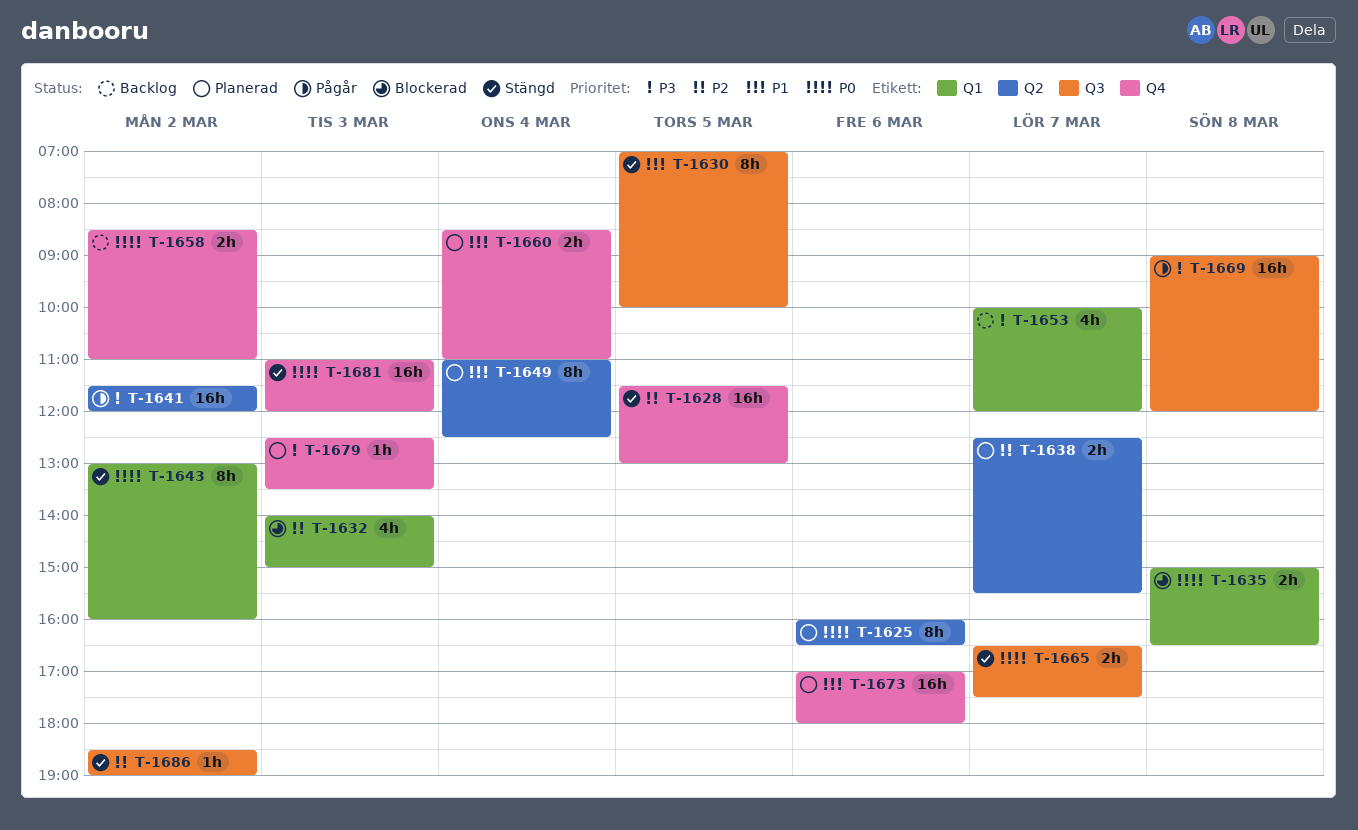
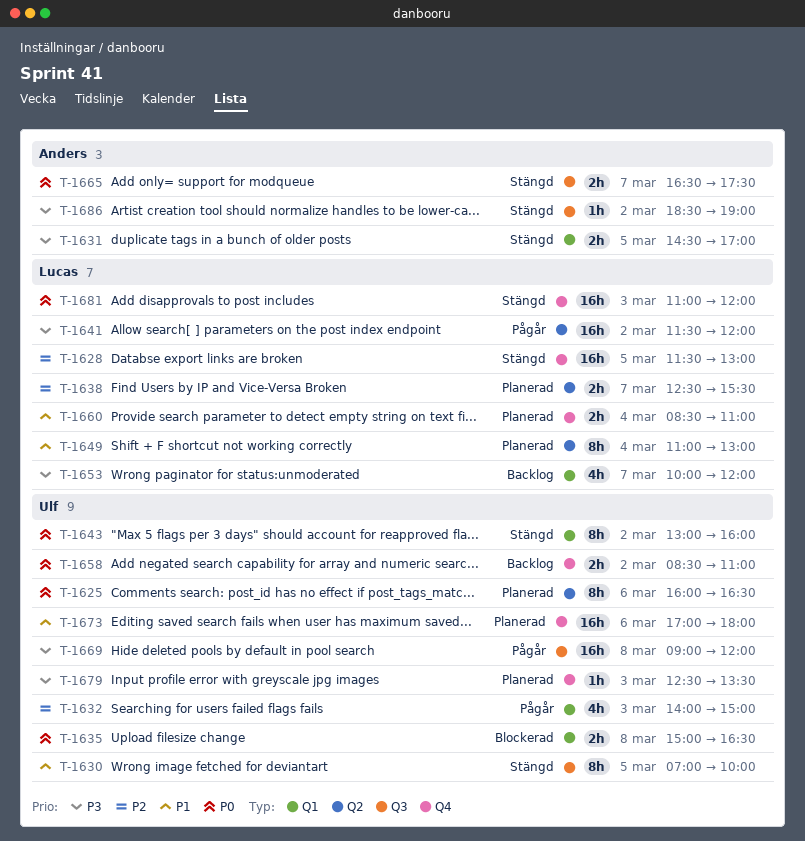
T-1631: none -> present
T-1632, status: Blockerad -> Pågår
T-1649, ends: 12:30 -> 13:00
T-1686, priority: P2 -> P3

